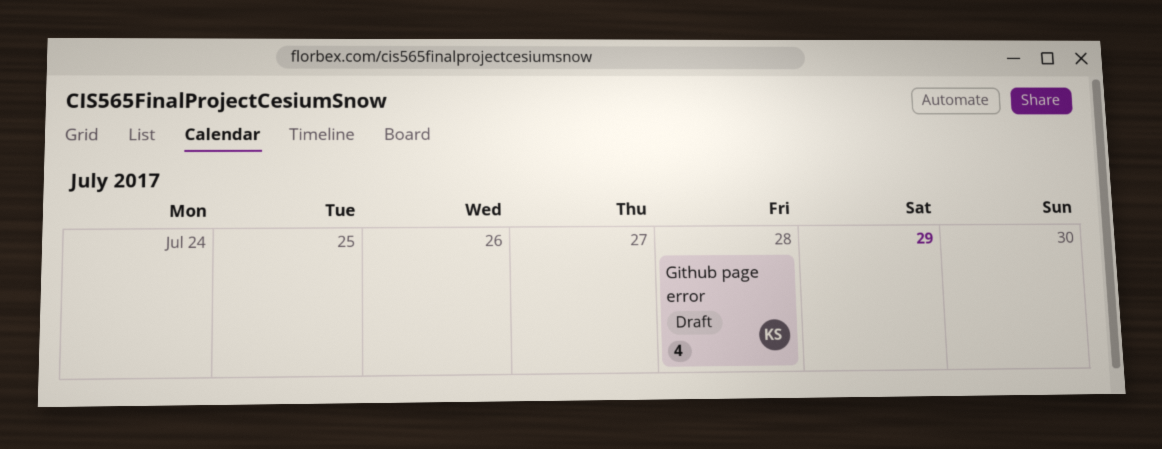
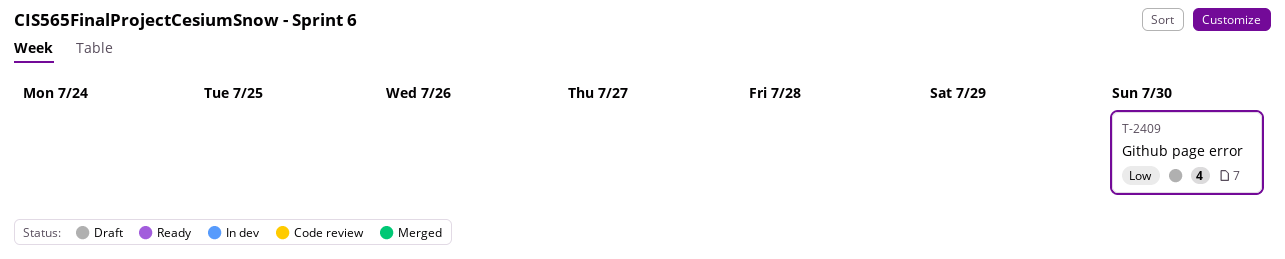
Github page error, due: Jul 28 -> Jul 30

